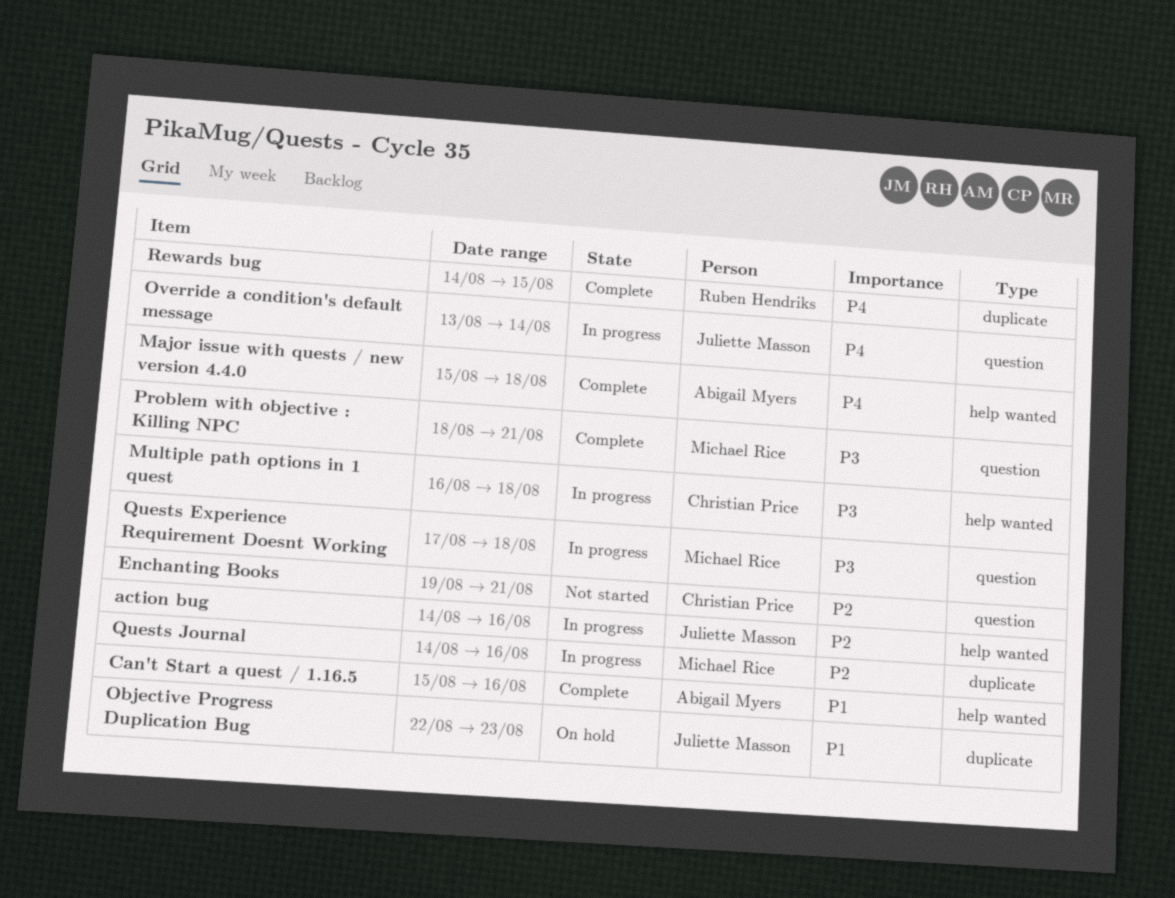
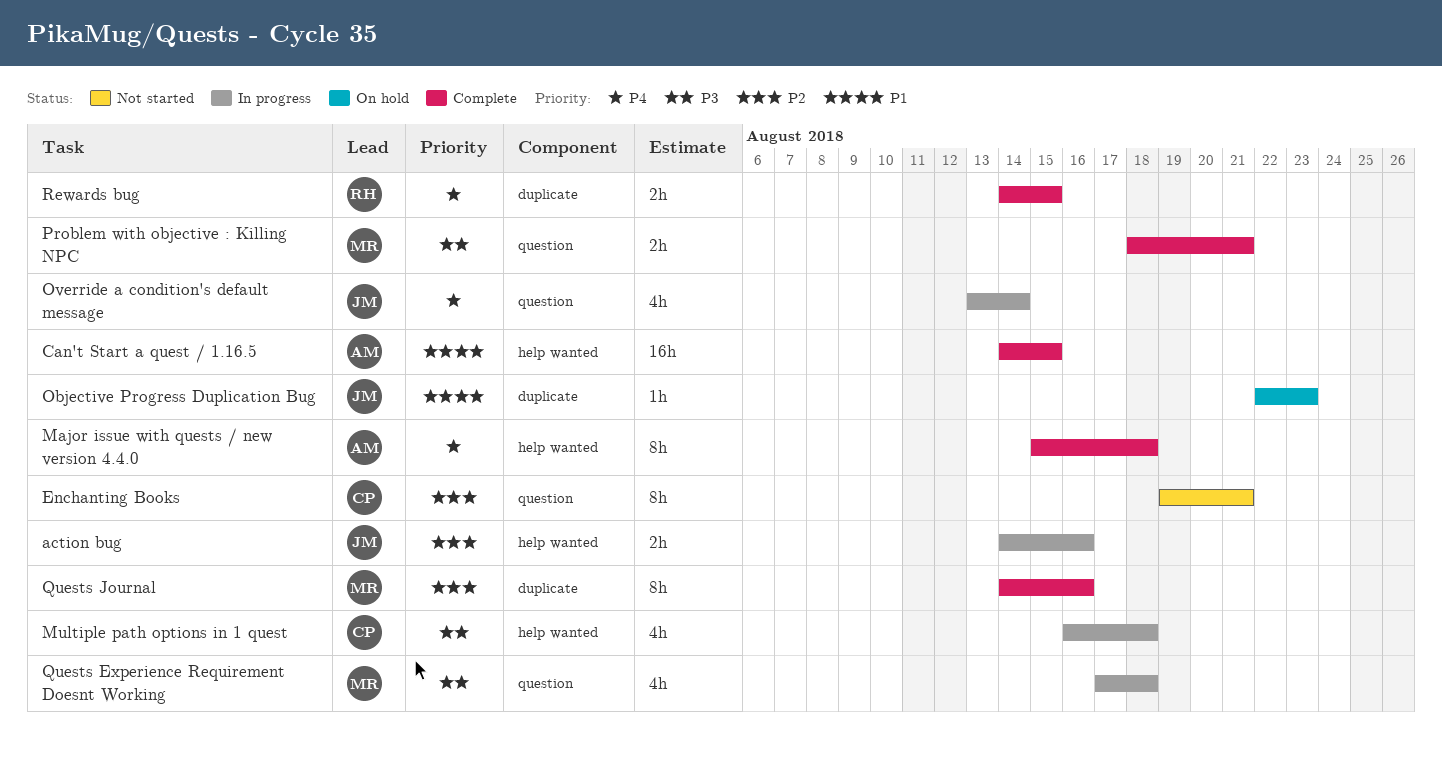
Can't Start a quest / 1.16.5, start: Aug 15 -> Aug 14
Can't Start a quest / 1.16.5, due: Aug 16 -> Aug 15
Quests Journal, status: In progress -> Complete

